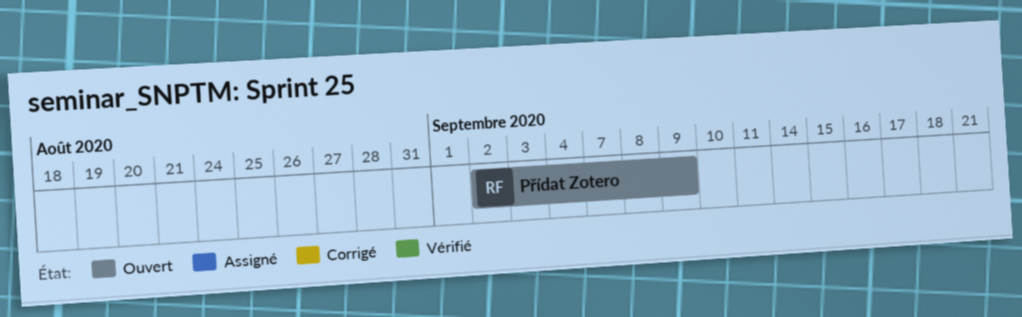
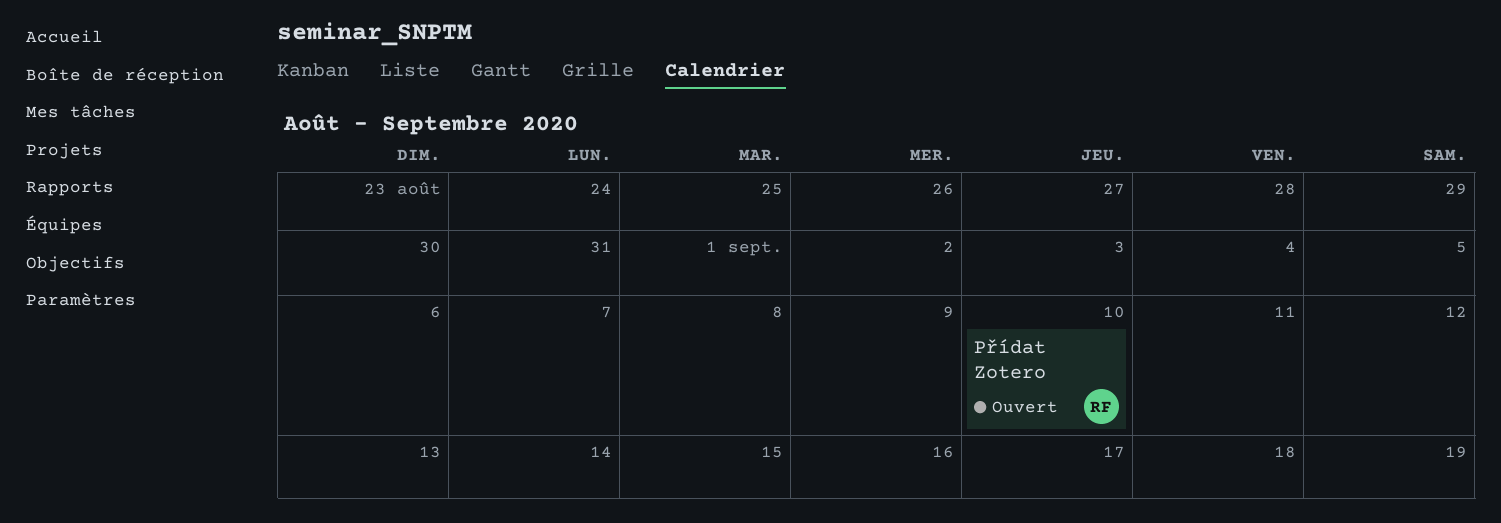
Přídat Zotero, due: Sep 9 -> Sep 10

